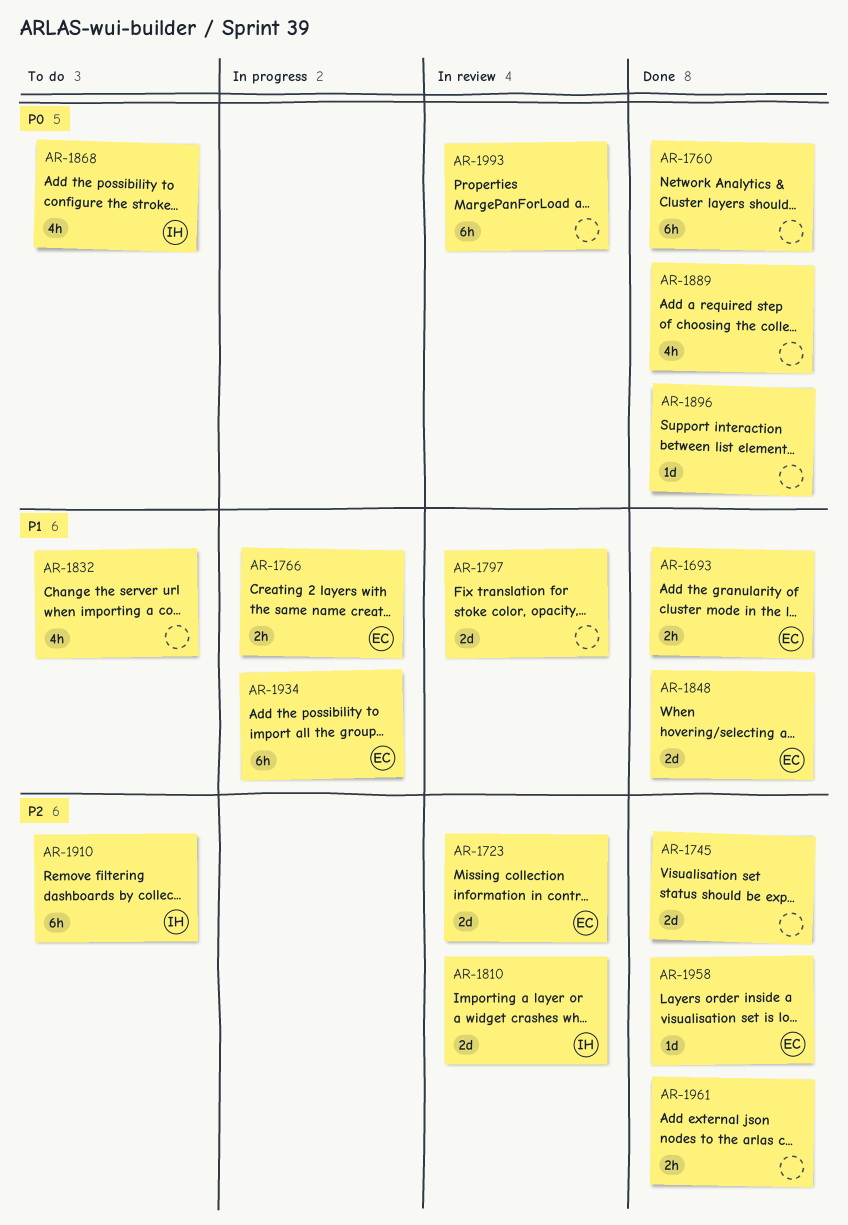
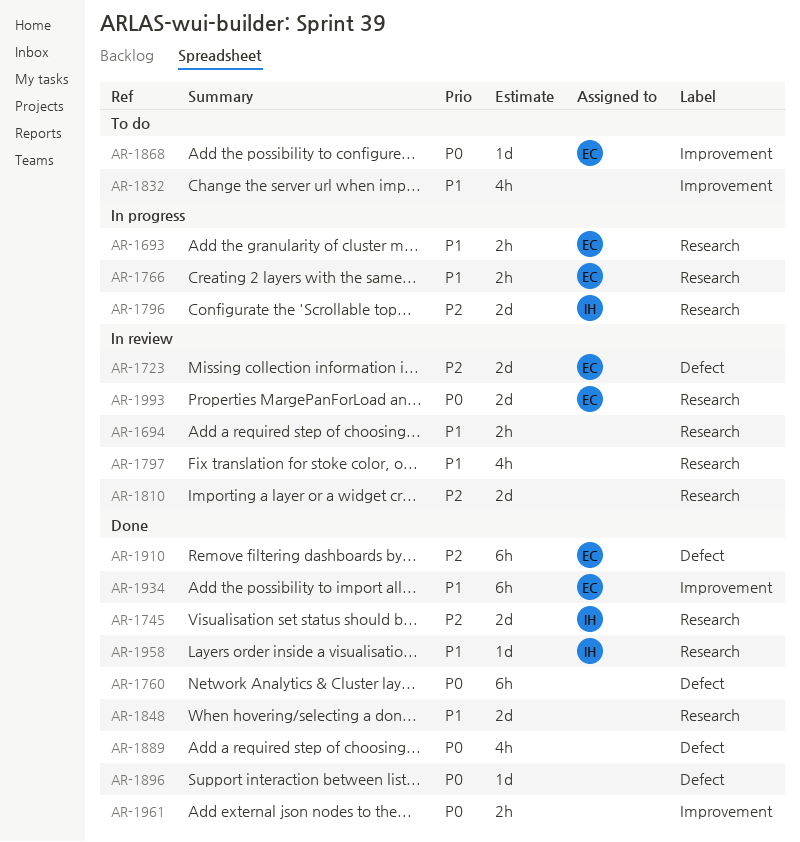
AR-1693, status: Done -> In progress
AR-1694: none -> present
AR-1745, owner: none -> IH
AR-1796: none -> present
AR-1797, estimate: 2d -> 4h
AR-1810, owner: IH -> none
AR-1848, owner: EC -> none
AR-1868, owner: IH -> EC
AR-1868, estimate: 4h -> 1d
AR-1910, status: To do -> Done
AR-1910, owner: IH -> EC
AR-1934, status: In progress -> Done
AR-1958, owner: EC -> IH
AR-1958, priority: P2 -> P1
AR-1961, priority: P2 -> P0
AR-1993, owner: none -> EC
AR-1993, estimate: 6h -> 2d

